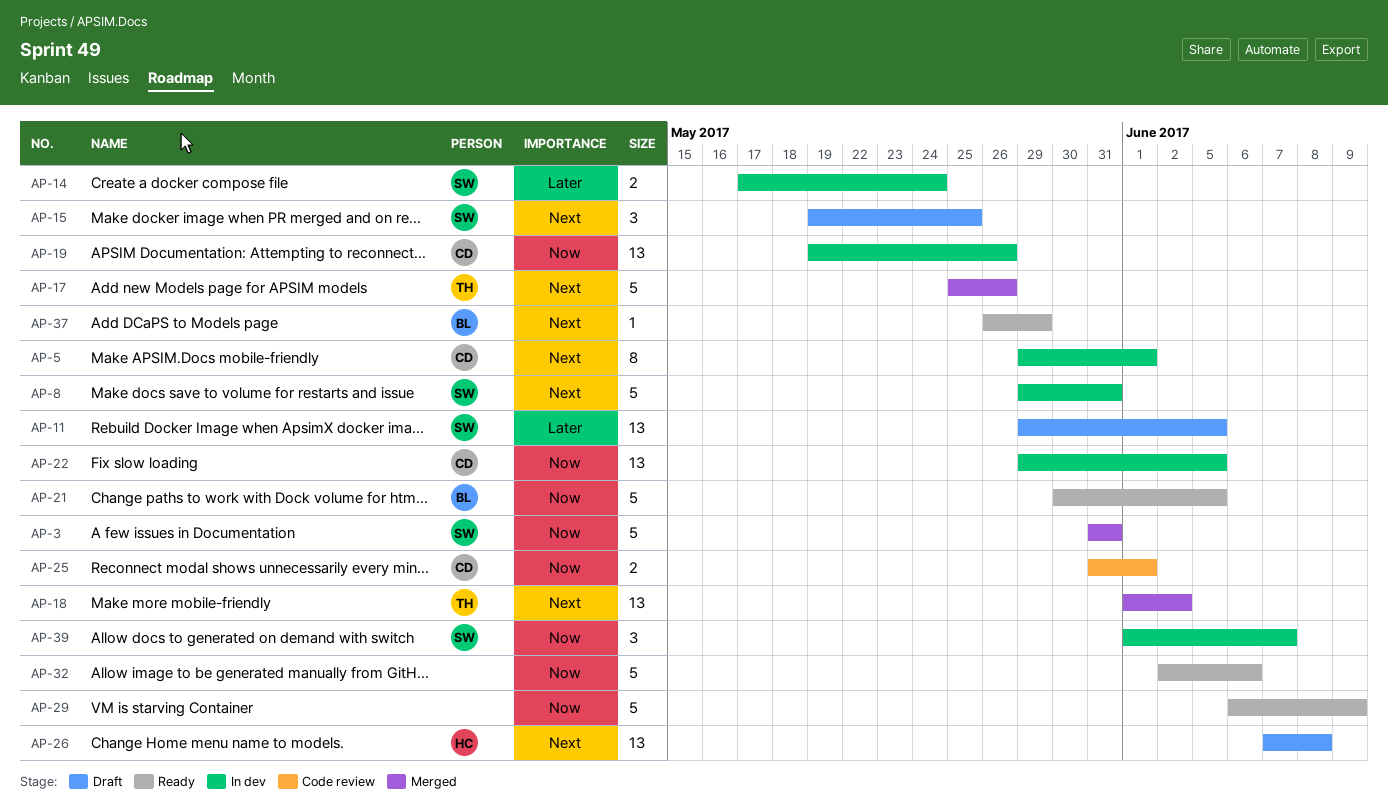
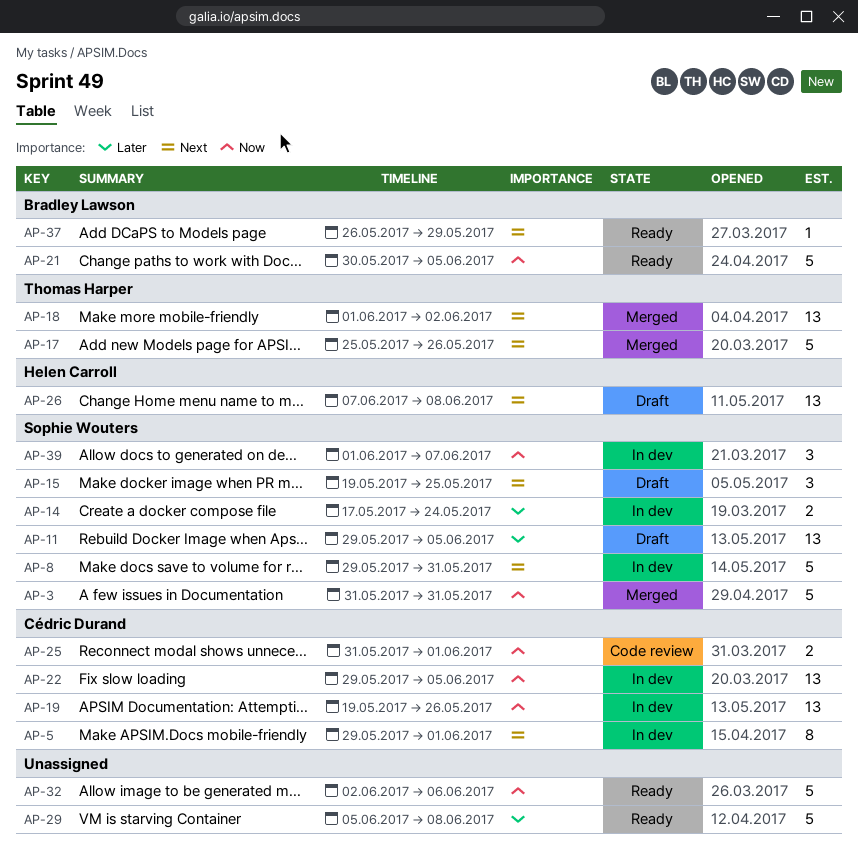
AP-29, priority: Now -> Later
AP-29, start: Jun 6 -> Jun 5
AP-29, due: Jun 9 -> Jun 8

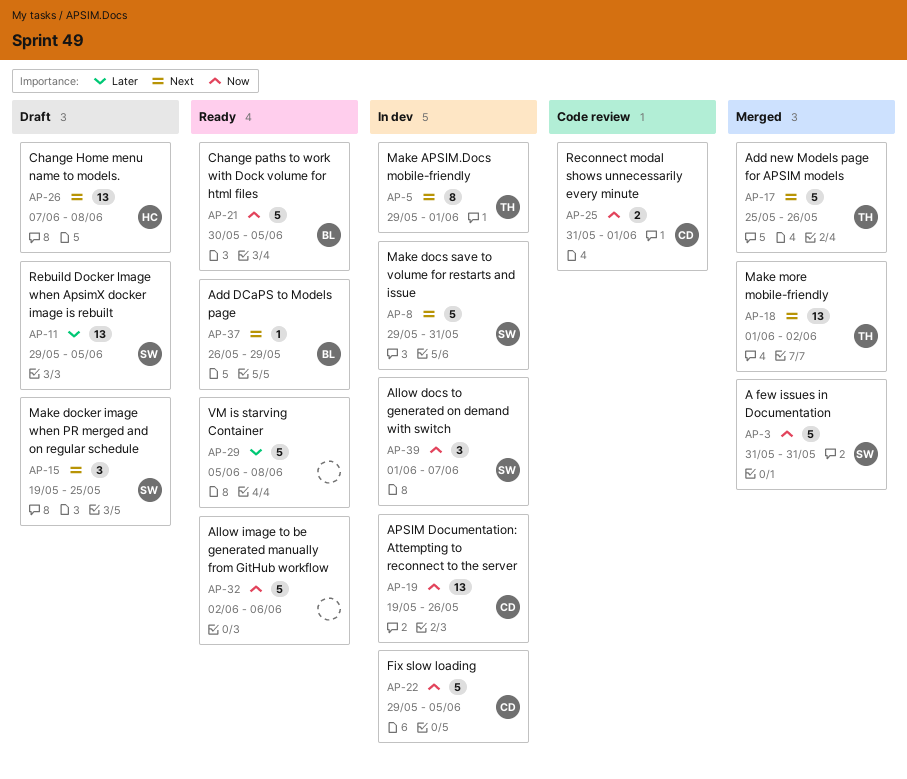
AP-5, owner: Cédric Durand -> Thomas Harper
AP-14: present -> none
AP-22, estimate: 13 -> 5

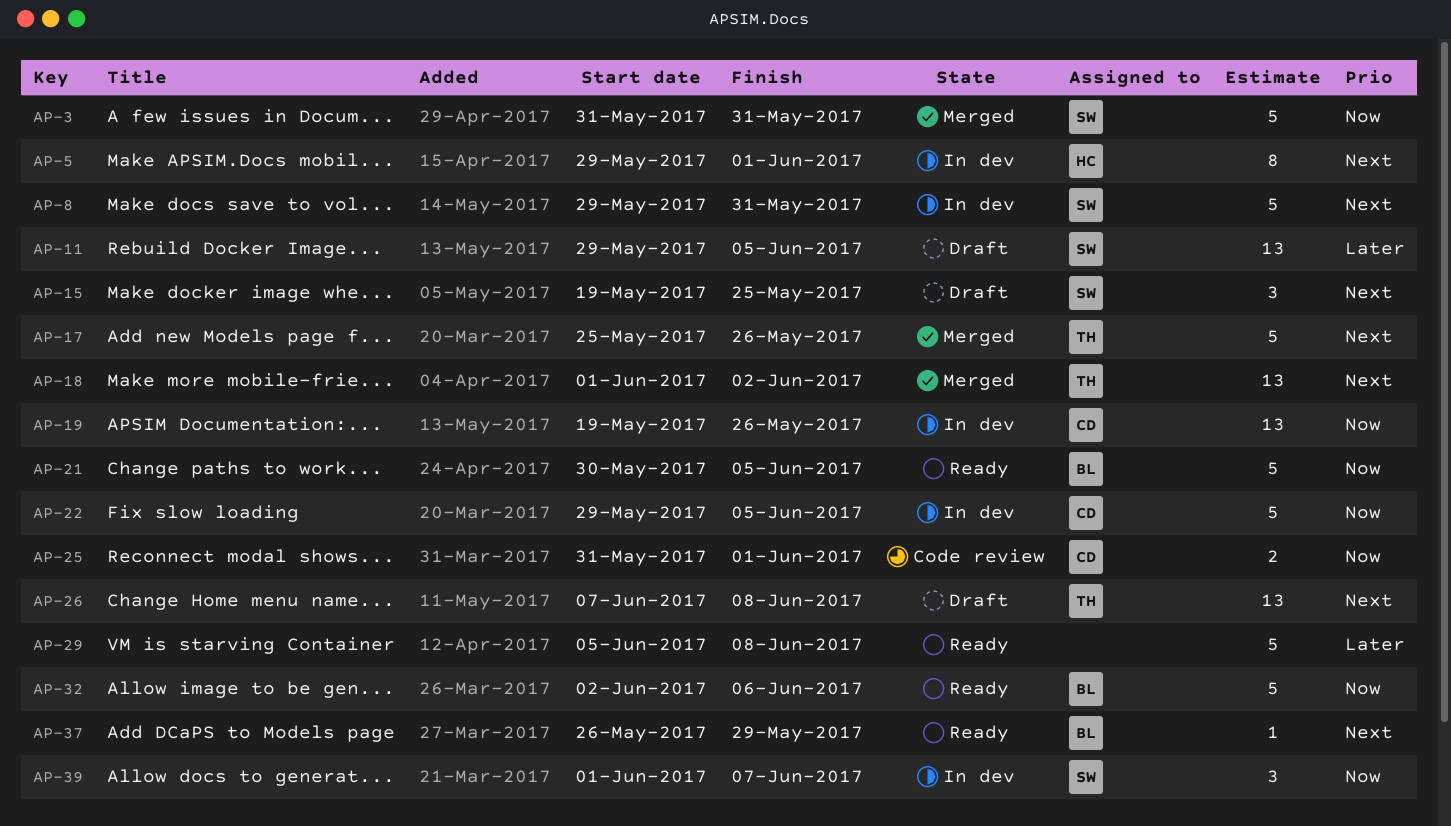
AP-5, owner: TH -> HC
AP-26, owner: HC -> TH
AP-32, owner: none -> BL

